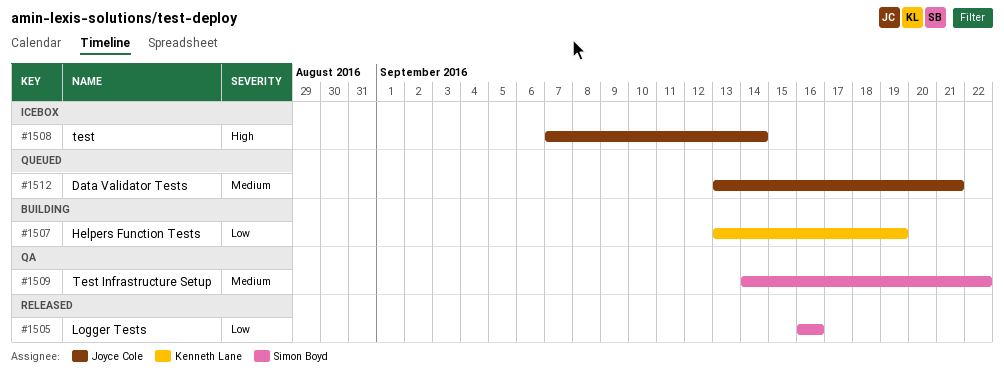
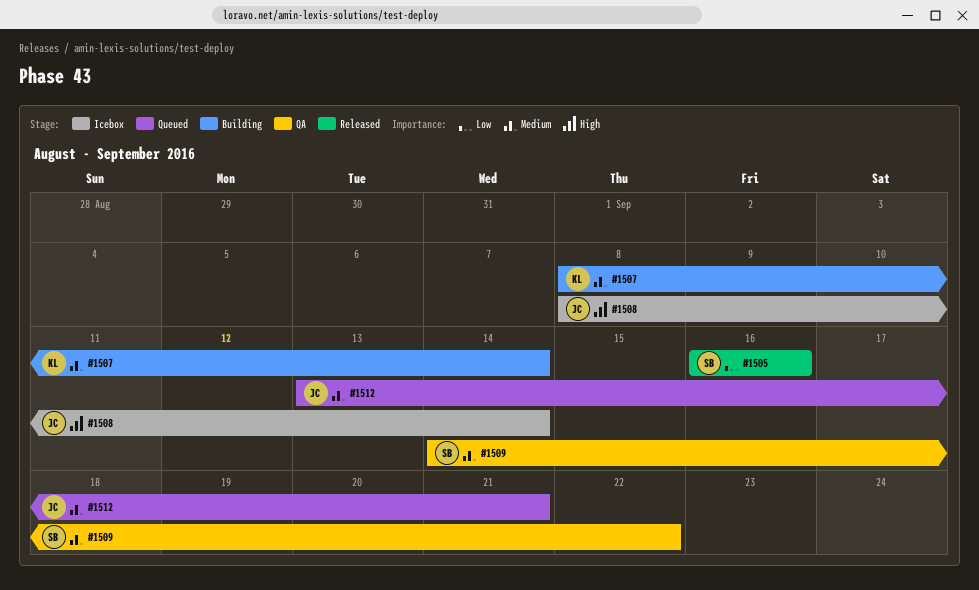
#1507, priority: Low -> Medium
#1507, start: Sep 13 -> Sep 8
#1507, due: Sep 19 -> Sep 14
#1508, start: Sep 7 -> Sep 8

